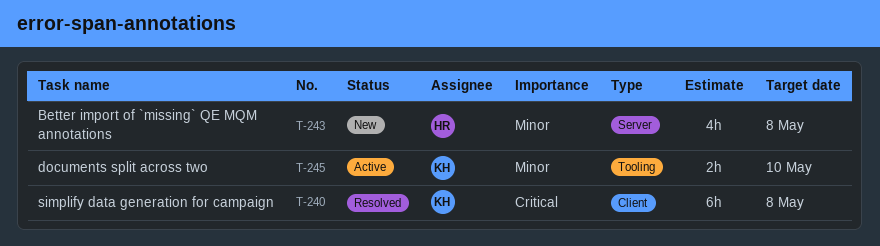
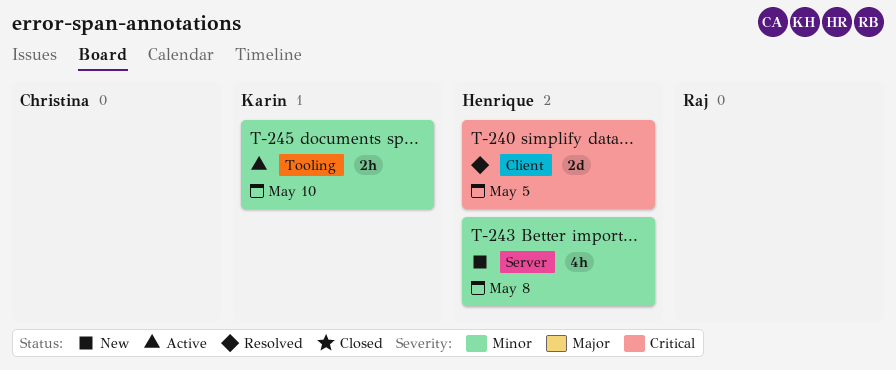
T-240, owner: Karin -> Henrique
T-240, estimate: 6h -> 2d
T-240, due: May 8 -> May 5

